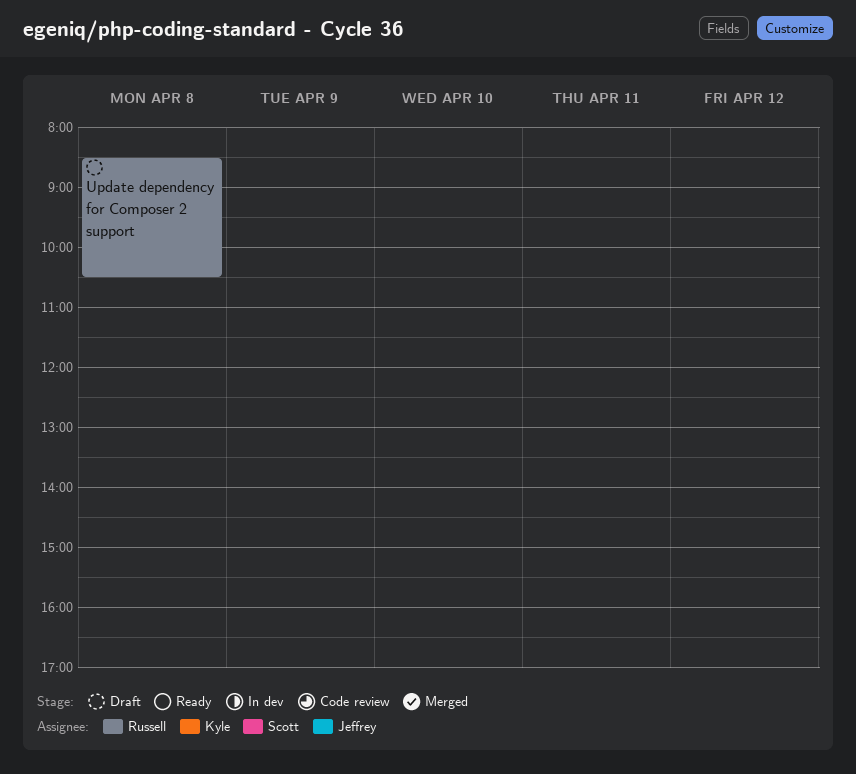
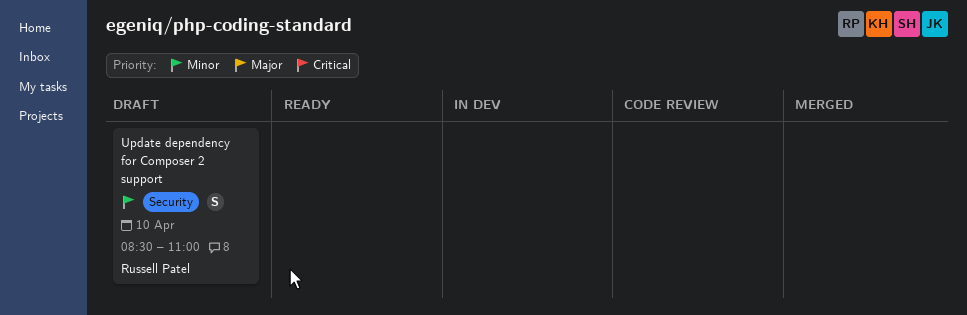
Update dependency for Composer 2 support, day: Apr 8 -> Apr 10
Update dependency for Composer 2 support, ends: 10:30 -> 11:00

